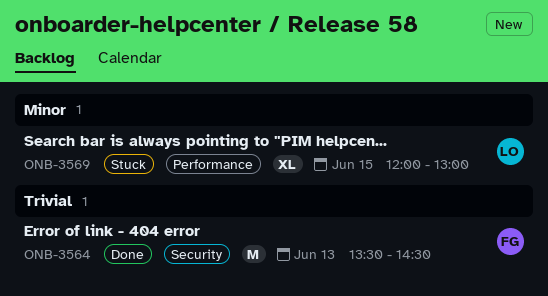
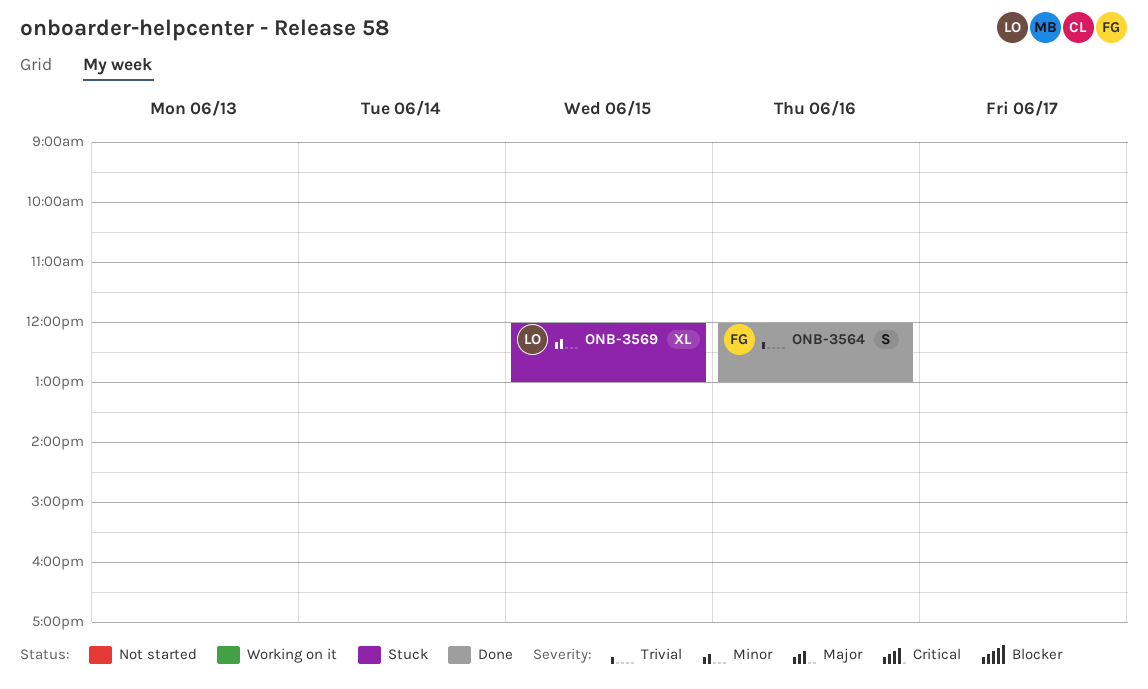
ONB-3564, estimate: M -> S
ONB-3564, day: Jun 13 -> Jun 16
ONB-3564, begins: 13:30 -> 12:00
ONB-3564, ends: 14:30 -> 13:00

